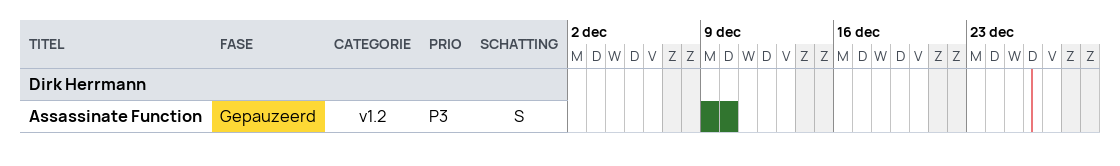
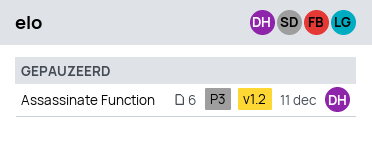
Assassinate Function, due: Dec 10 -> Dec 11

